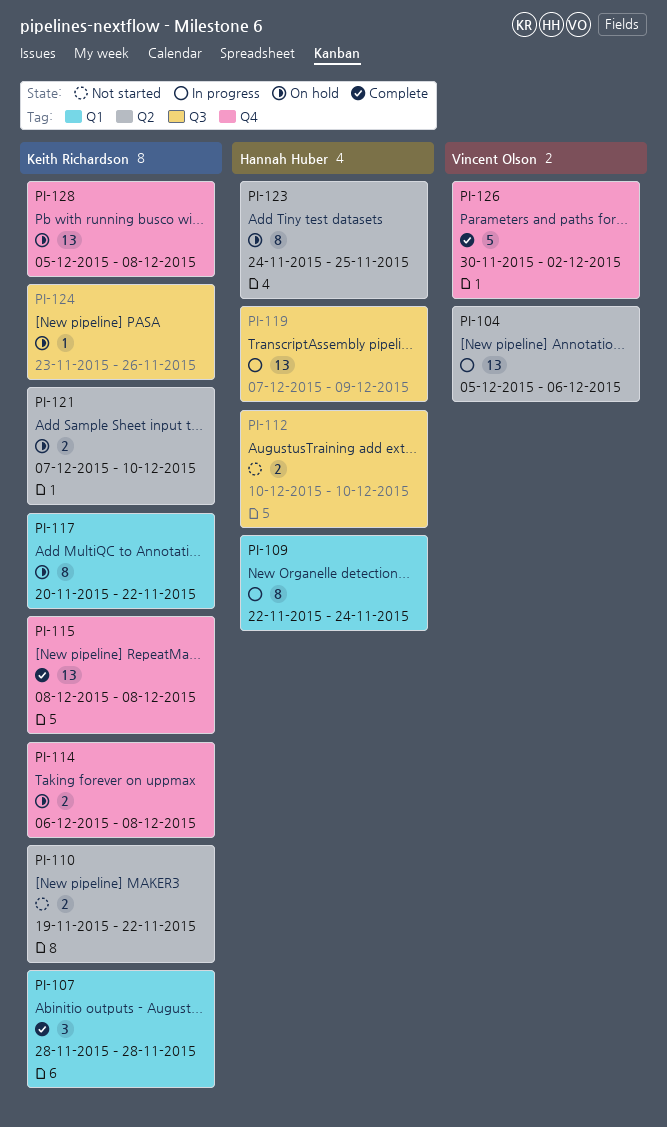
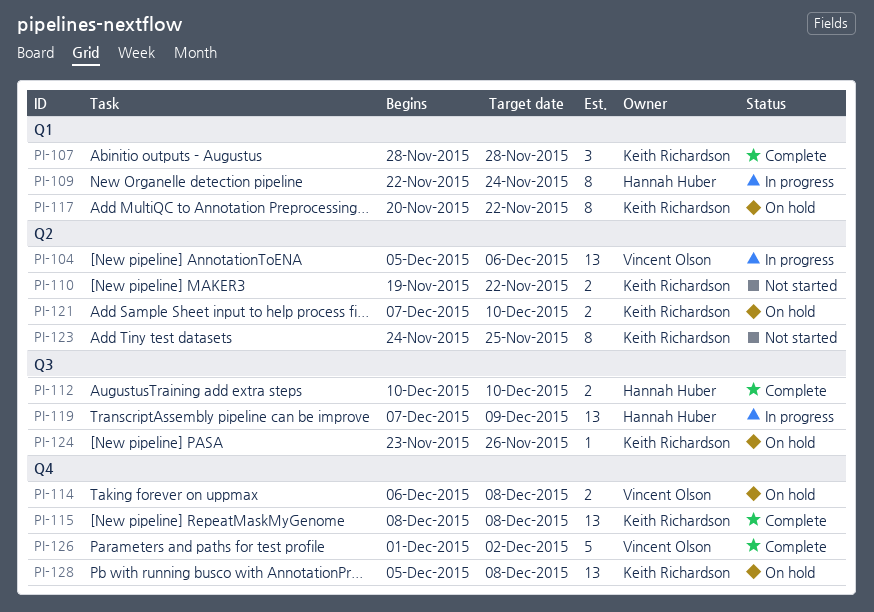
PI-112, status: Not started -> Complete
PI-114, owner: Keith Richardson -> Vincent Olson
PI-123, status: On hold -> Not started
PI-123, owner: Hannah Huber -> Keith Richardson
PI-126, start: Nov 30 -> Dec 1

